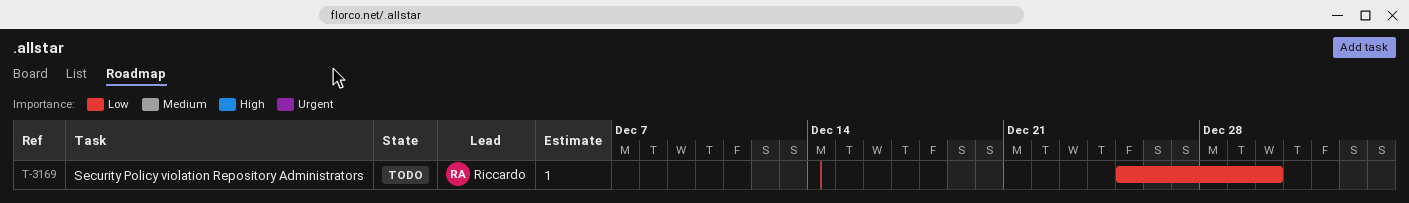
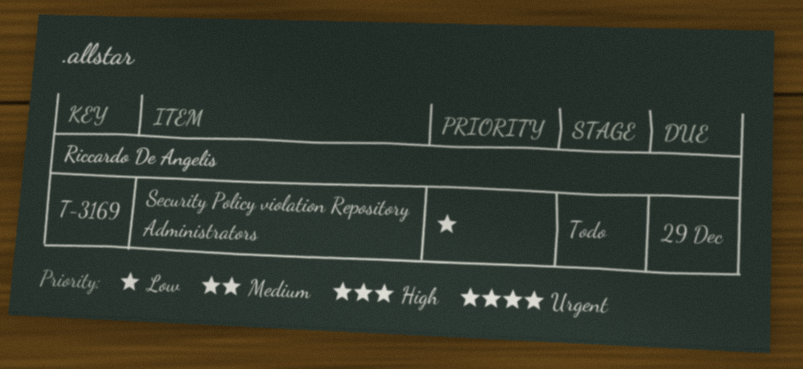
T-3169, due: Dec 30 -> Dec 29

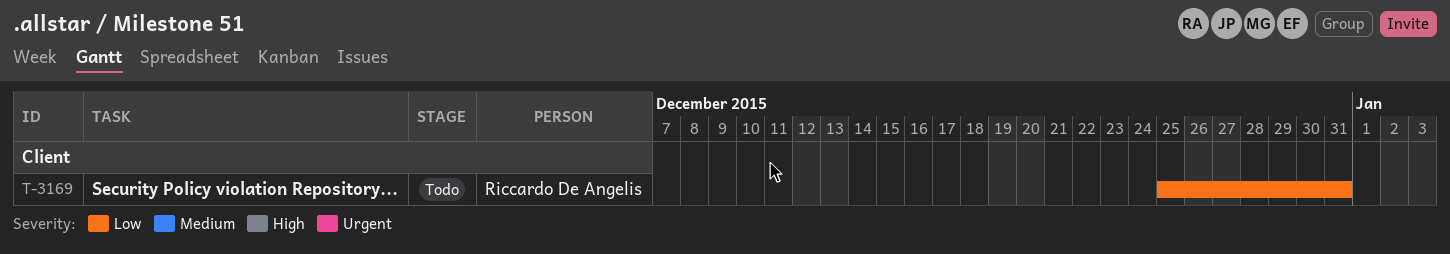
T-3169, due: Dec 29 -> Dec 31

